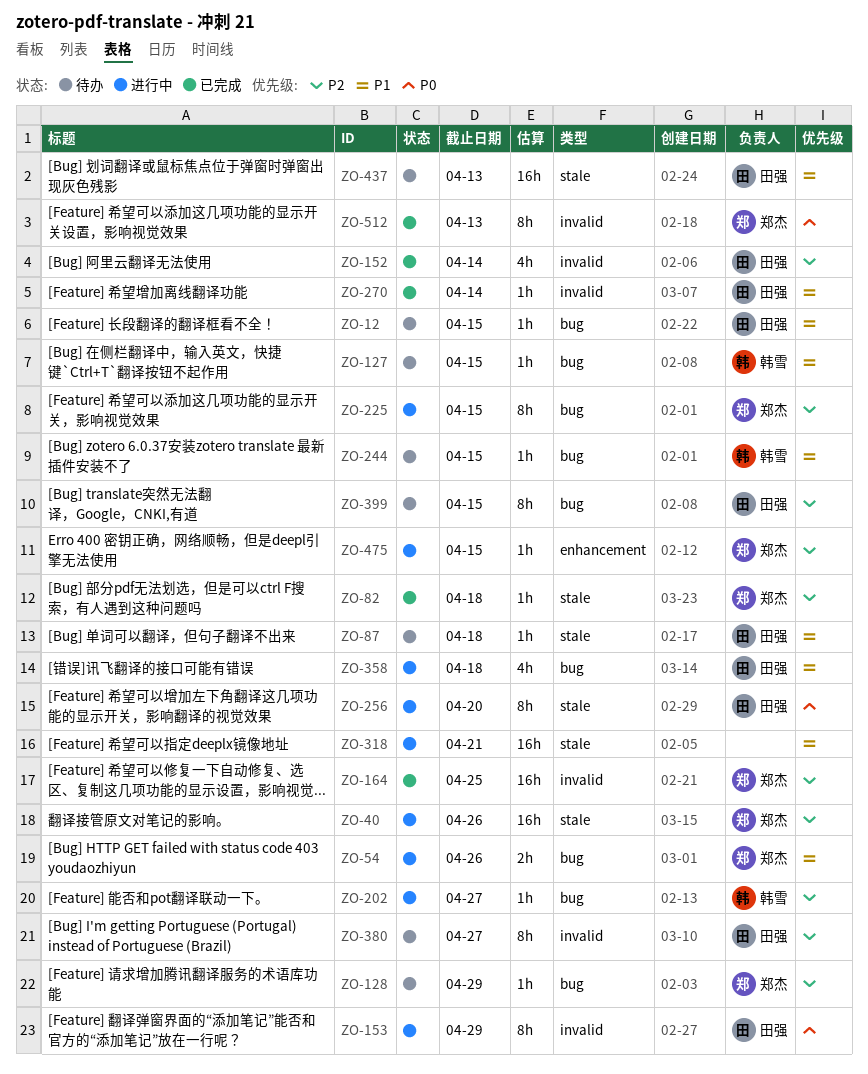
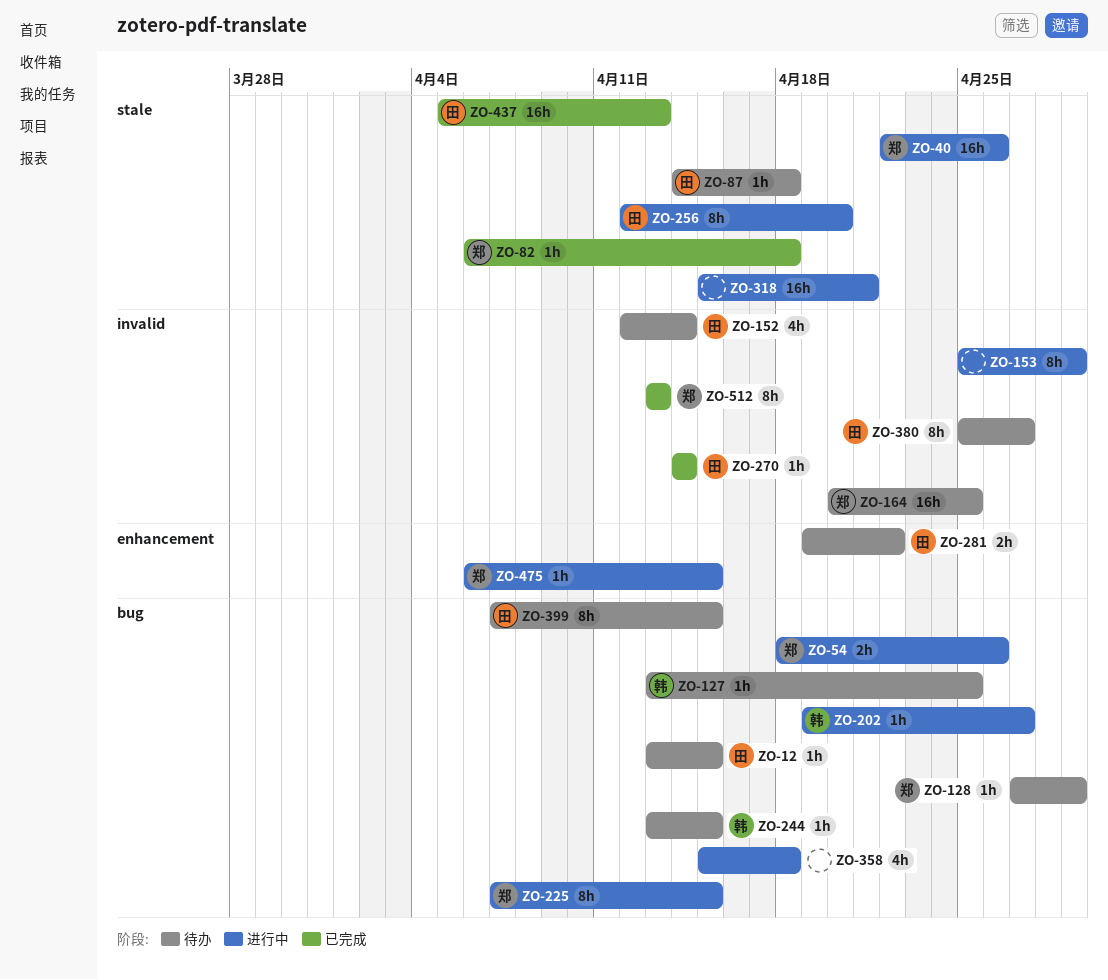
ZO-127, due: Apr 15 -> Apr 25
ZO-152, status: 已完成 -> 待办
ZO-153, owner: 田强 -> none
ZO-164, status: 已完成 -> 待办
ZO-281: none -> present
ZO-358, owner: 田强 -> none
ZO-437, status: 待办 -> 已完成

